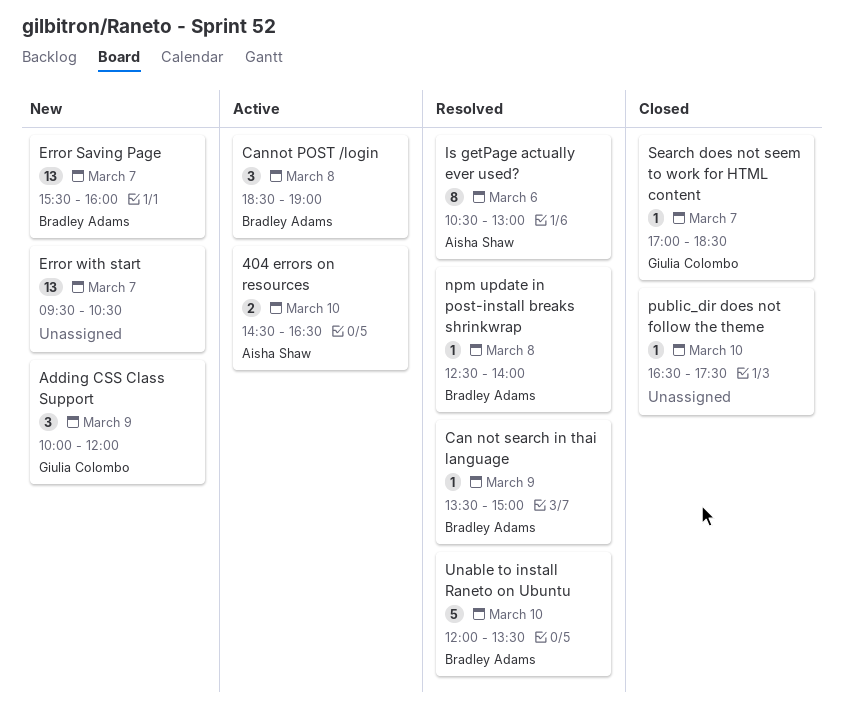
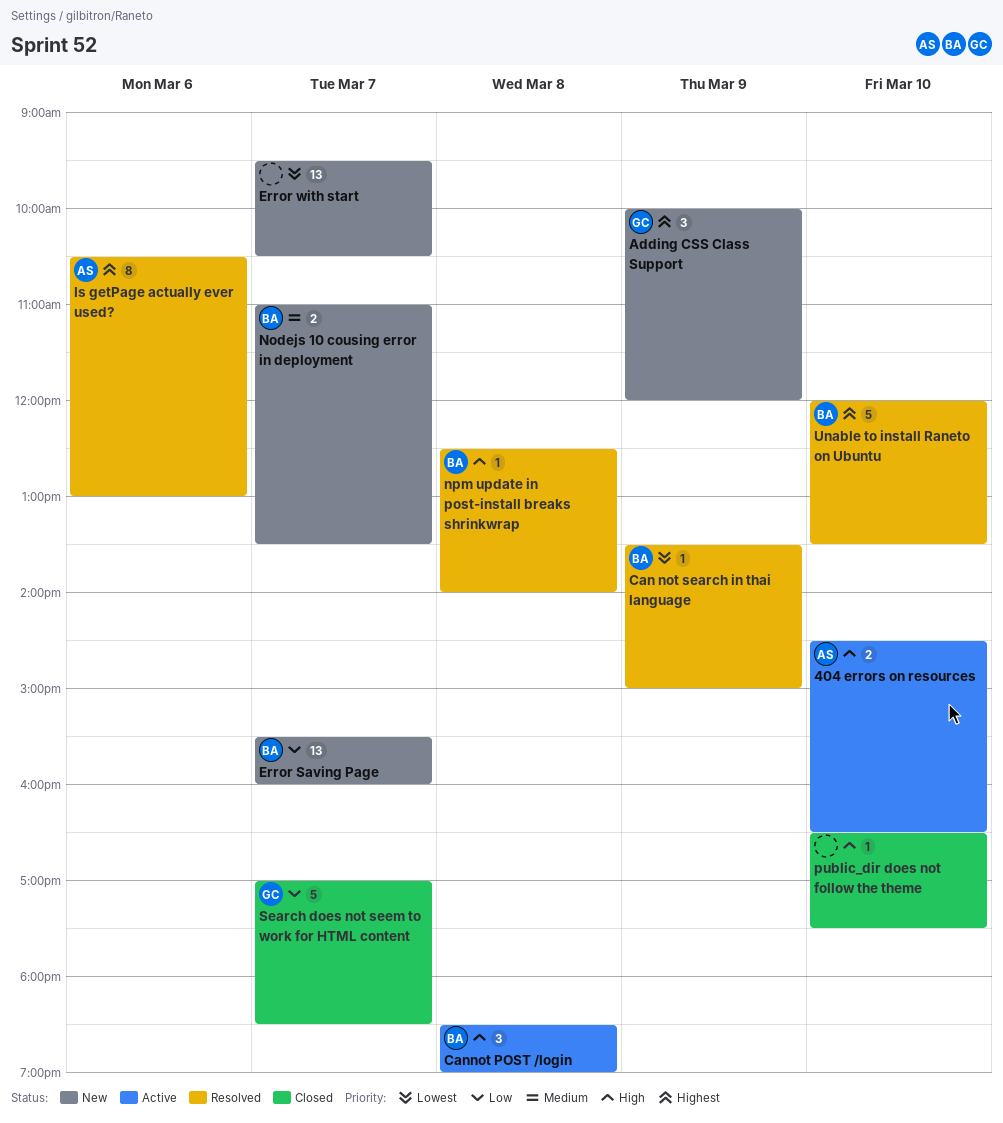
Nodejs 10 cousing error in deployment: none -> present
Search does not seem to work for HTML content, estimate: 1 -> 5

